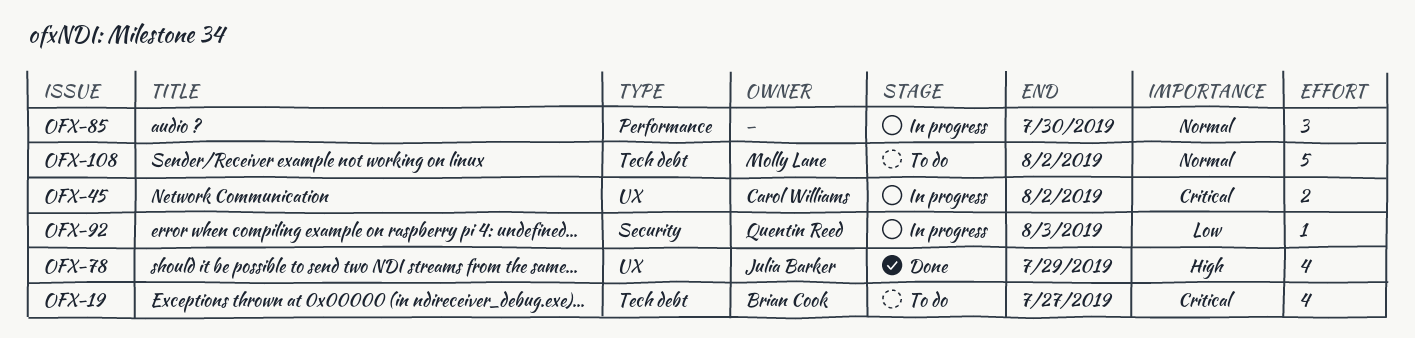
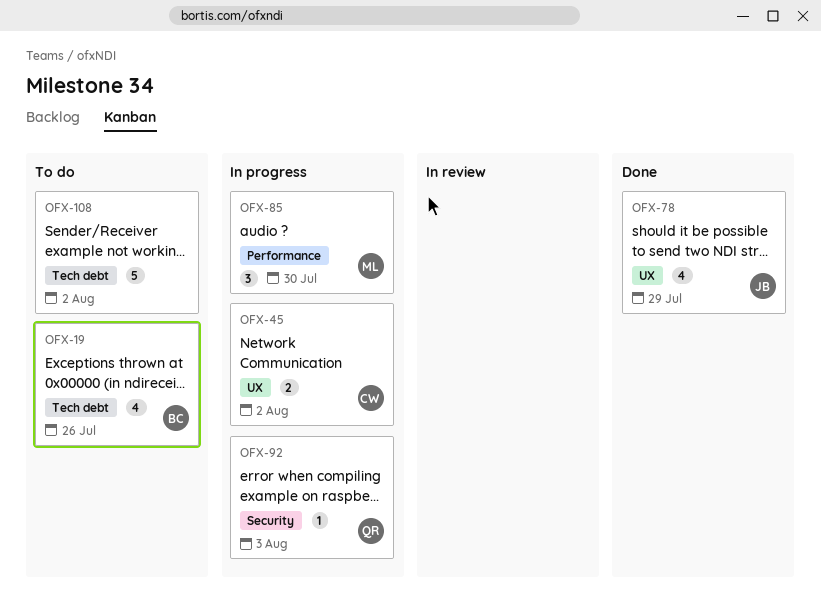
OFX-19, due: Jul 27 -> Jul 26
OFX-85, owner: none -> Molly Lane
OFX-108, owner: Molly Lane -> none

